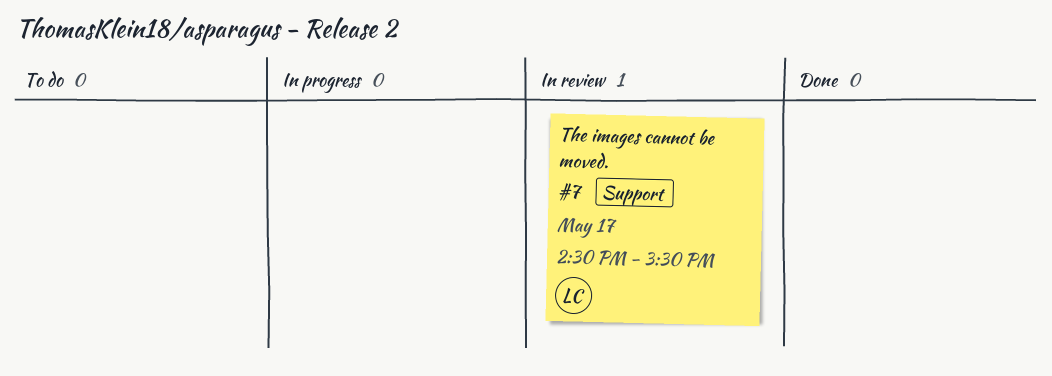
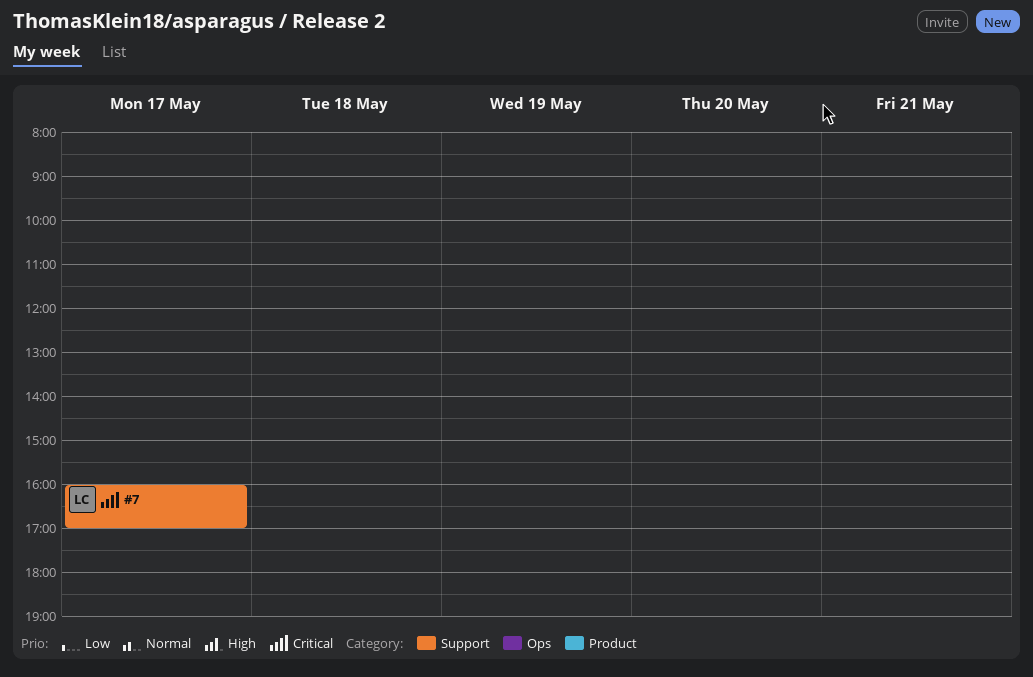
#7, begins: 14:30 -> 16:00
#7, ends: 15:30 -> 17:00

